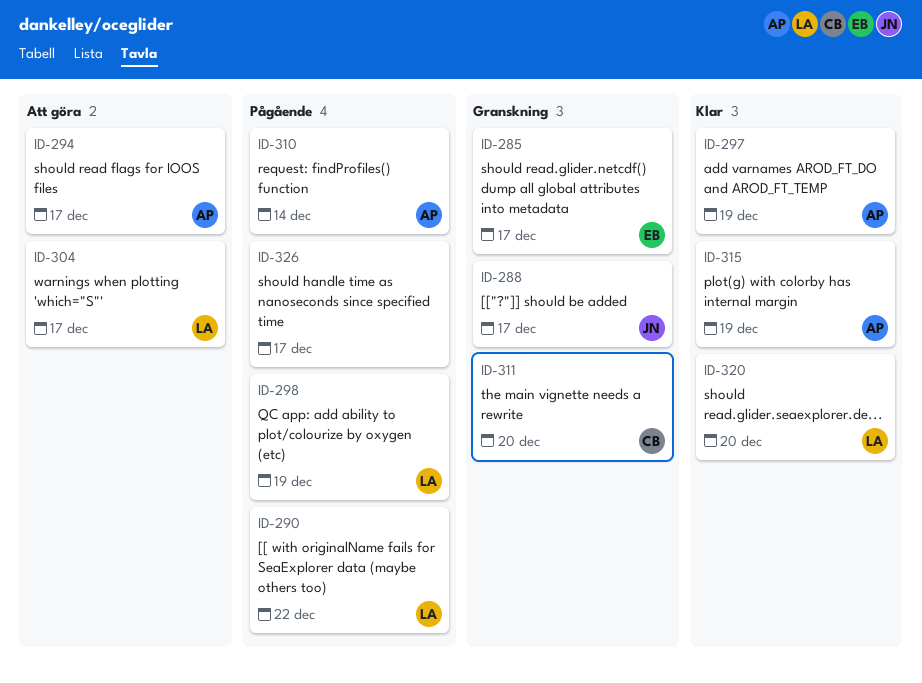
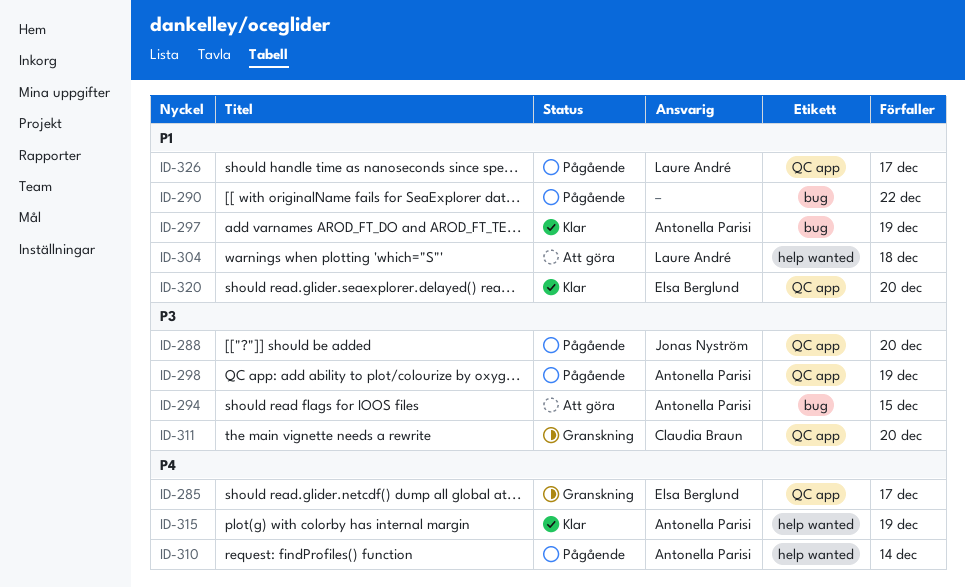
ID-288, status: Granskning -> Pågående
ID-288, due: Dec 17 -> Dec 20
ID-290, owner: Laure André -> none
ID-294, due: Dec 17 -> Dec 15
ID-298, owner: Laure André -> Antonella Parisi
ID-304, due: Dec 17 -> Dec 18
ID-320, owner: Laure André -> Elsa Berglund
ID-326, owner: none -> Laure André

